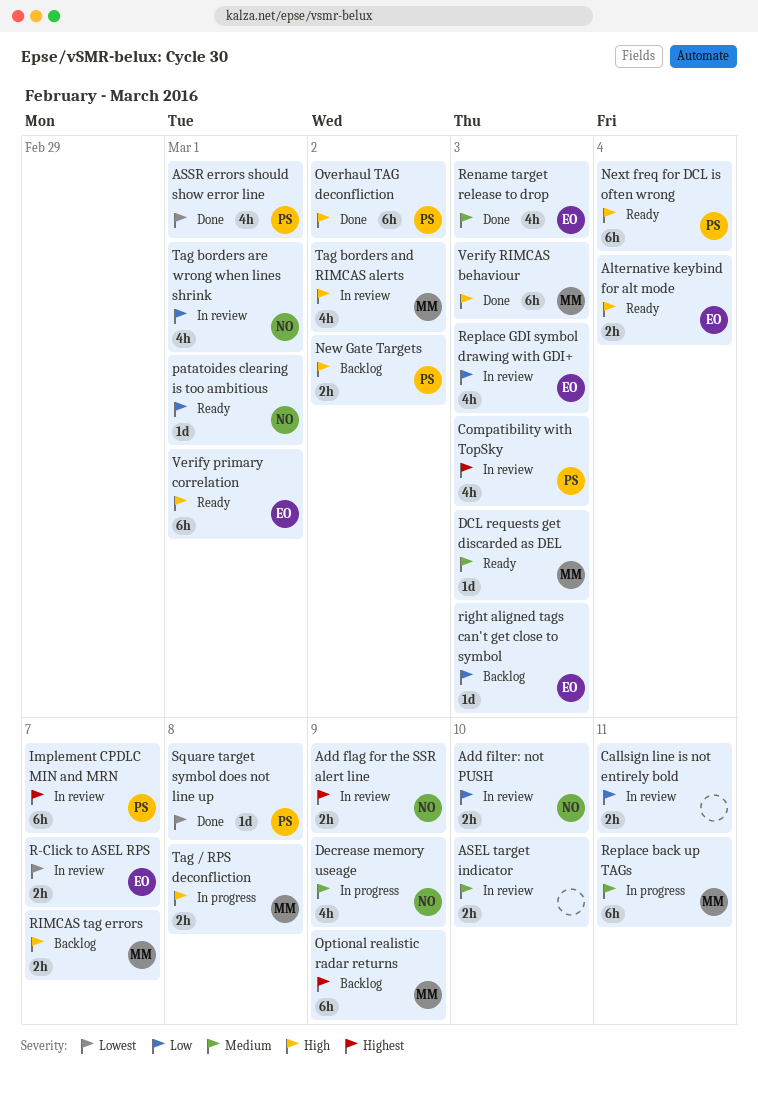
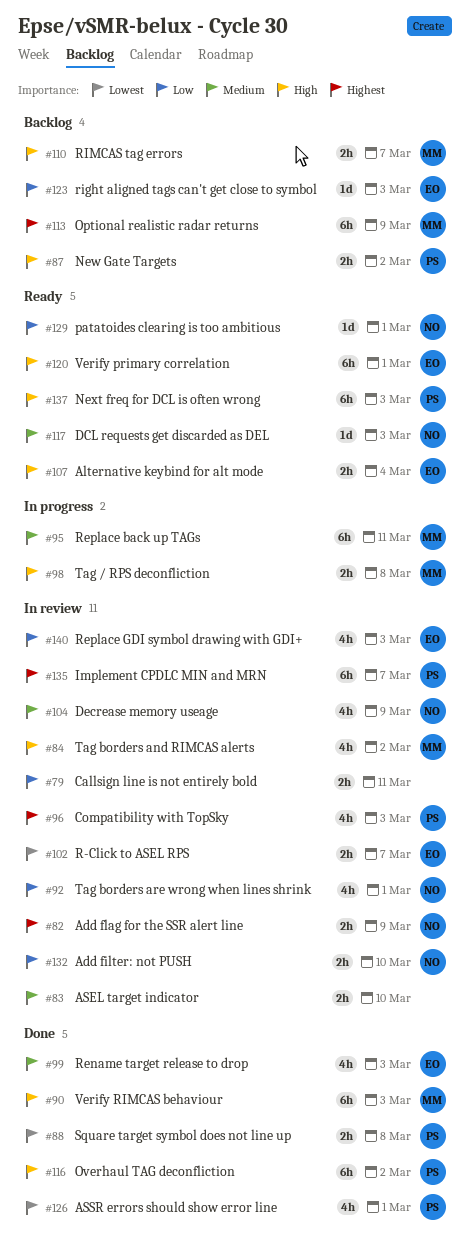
DCL requests get discarded as DEL, owner: MM -> NO
Decrease memory useage, status: In progress -> In review
Next freq for DCL is often wrong, due: Mar 4 -> Mar 3
Square target symbol does not line up, estimate: 1d -> 2h

